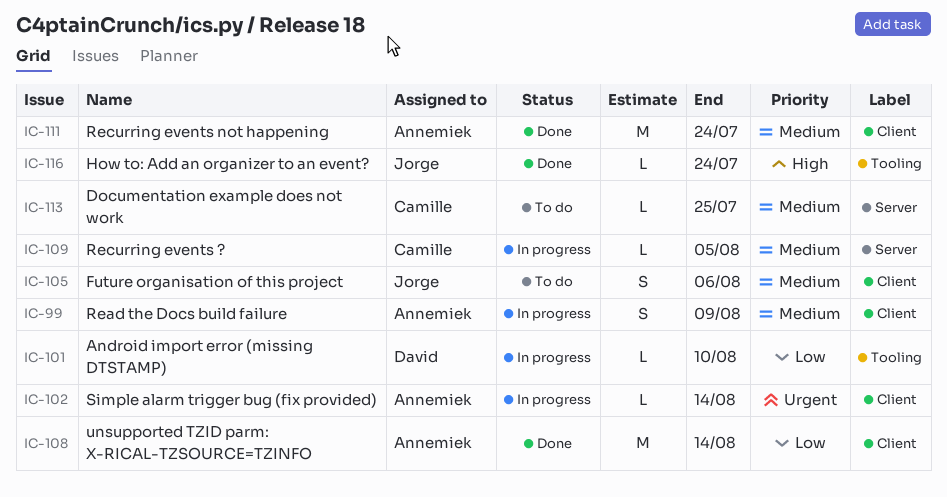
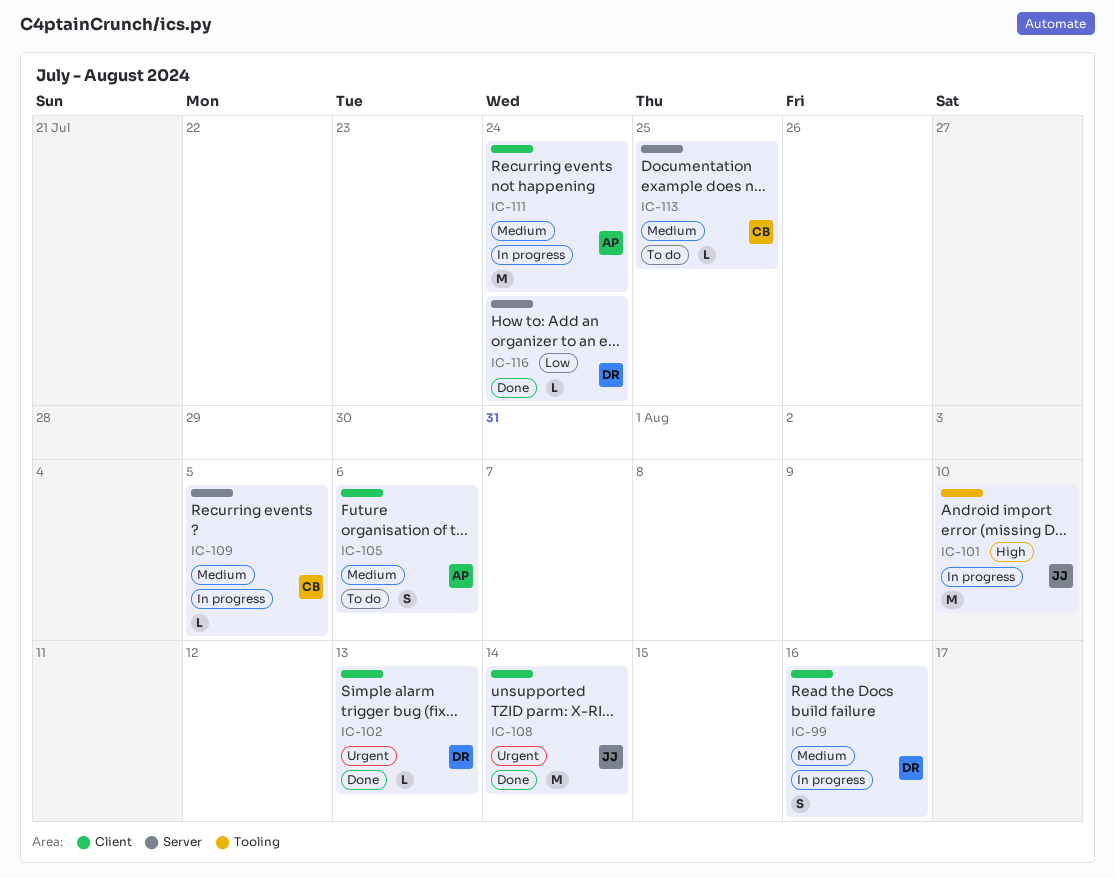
IC-99, owner: Annemiek -> David
IC-99, due: Aug 9 -> Aug 16
IC-101, owner: David -> Jorge
IC-101, priority: Low -> High
IC-101, estimate: L -> M
IC-102, status: In progress -> Done
IC-102, owner: Annemiek -> David
IC-102, due: Aug 14 -> Aug 13
IC-105, owner: Jorge -> Annemiek
IC-108, owner: Annemiek -> Jorge
IC-108, priority: Low -> Urgent
IC-111, status: Done -> In progress
IC-116, owner: Jorge -> David
IC-116, priority: High -> Low
IC-116, label: Tooling -> Server

